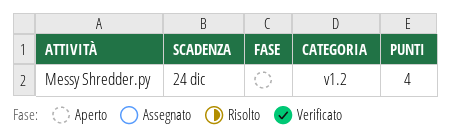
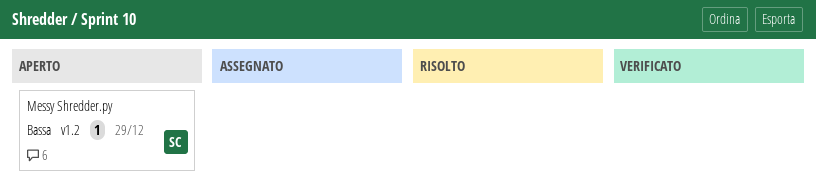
Messy Shredder.py, estimate: 4 -> 1
Messy Shredder.py, due: Dec 24 -> Dec 29

